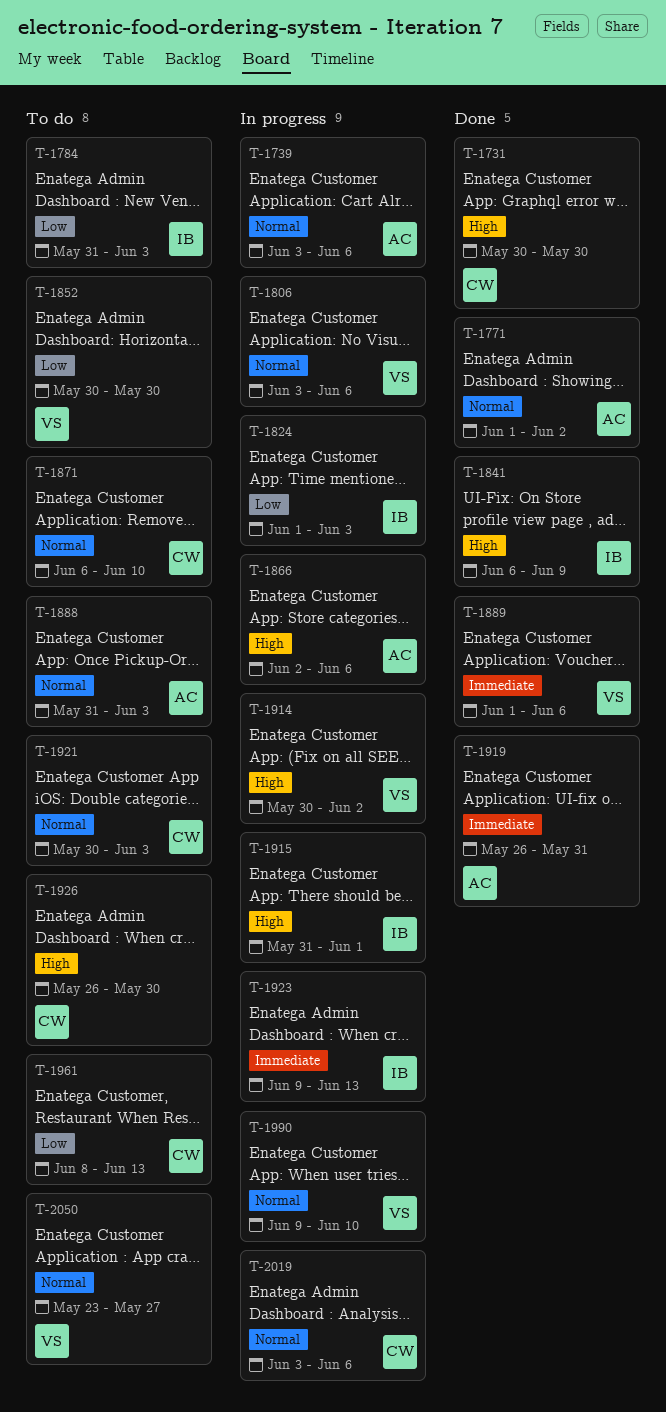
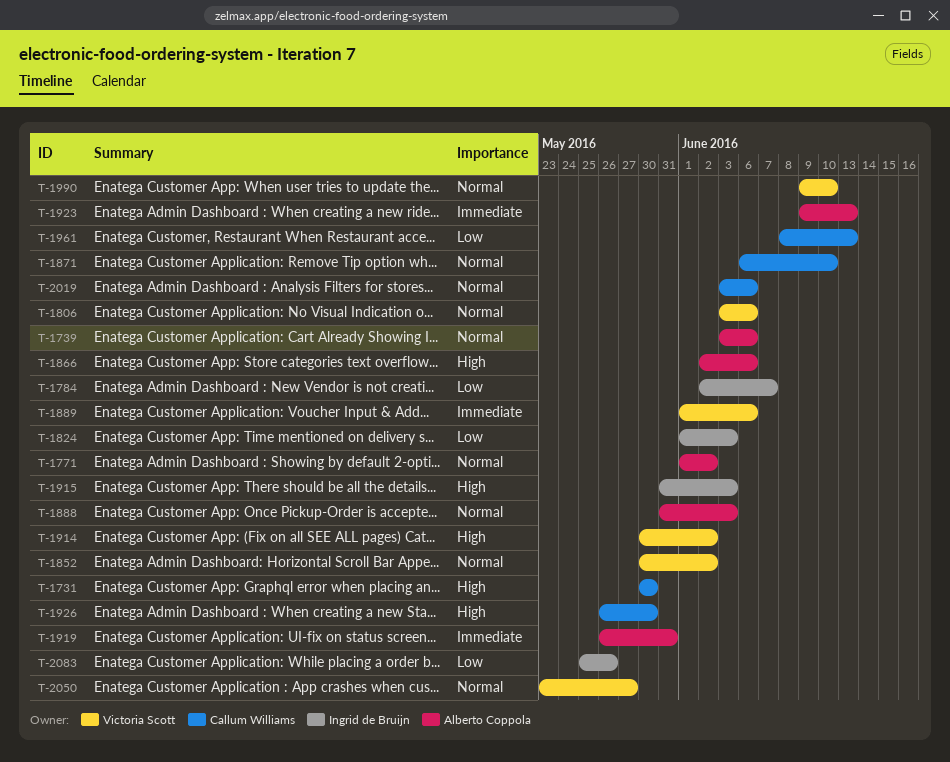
T-1784, start: May 31 -> Jun 2
T-1784, due: Jun 3 -> Jun 7
T-1841: present -> none
T-1852, priority: Low -> Normal
T-1852, due: May 30 -> Jun 2
T-1915, due: Jun 1 -> Jun 3
T-1921: present -> none
T-1923, owner: Ingrid de Bruijn -> Alberto Coppola
T-2083: none -> present

